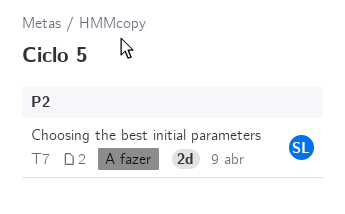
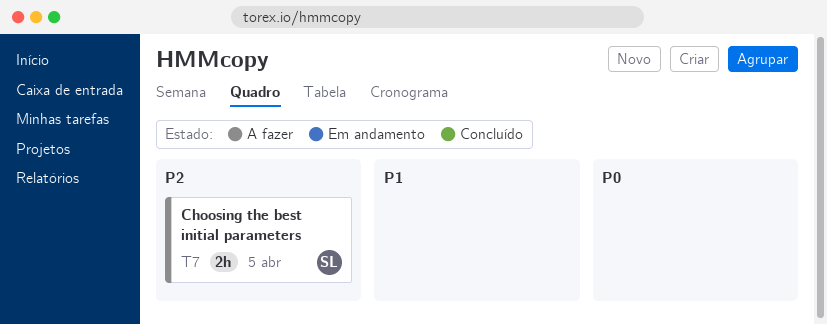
T7, estimate: 2d -> 2h
T7, due: Apr 9 -> Apr 5

